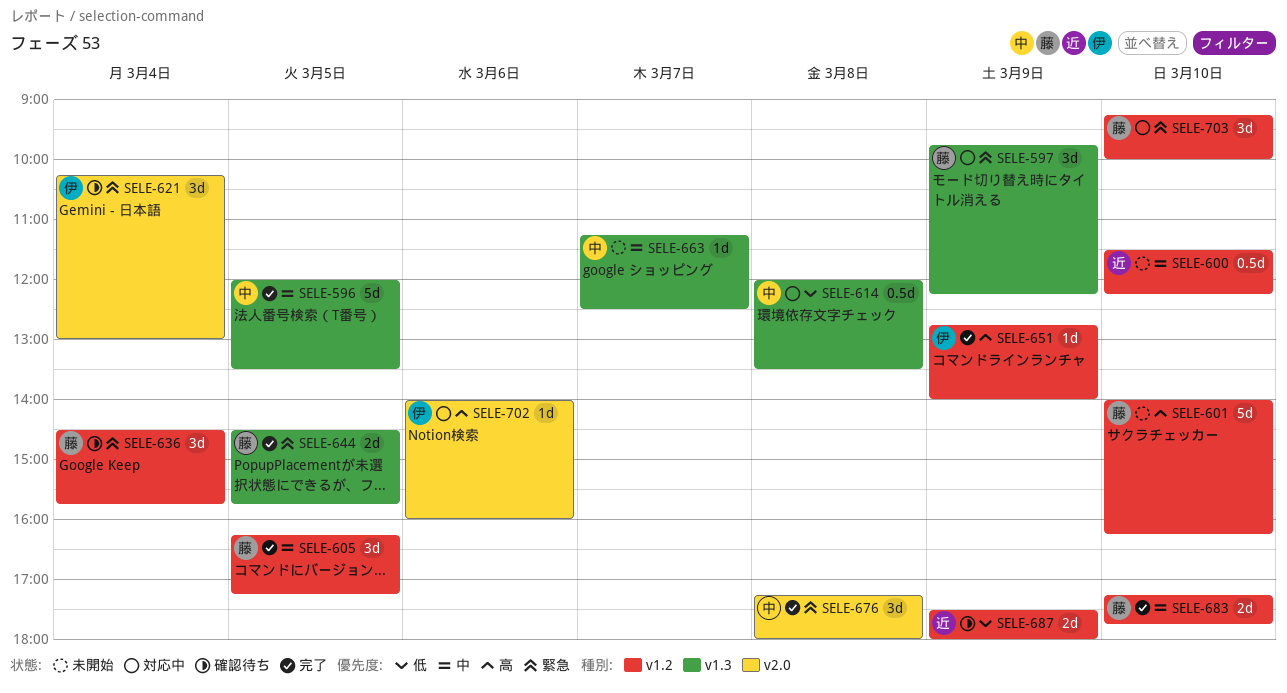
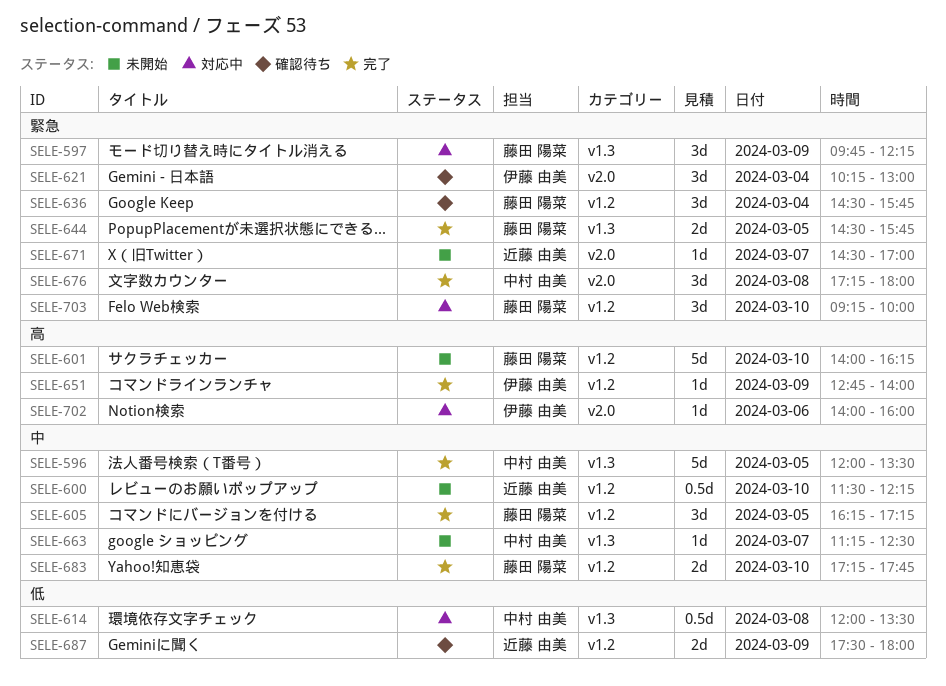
SELE-671: none -> present

